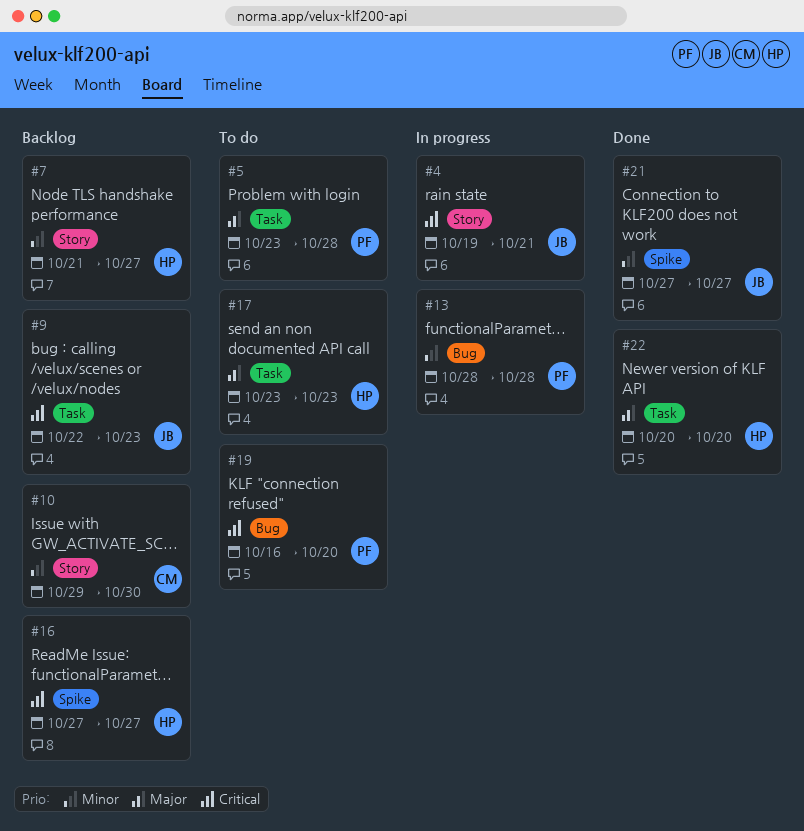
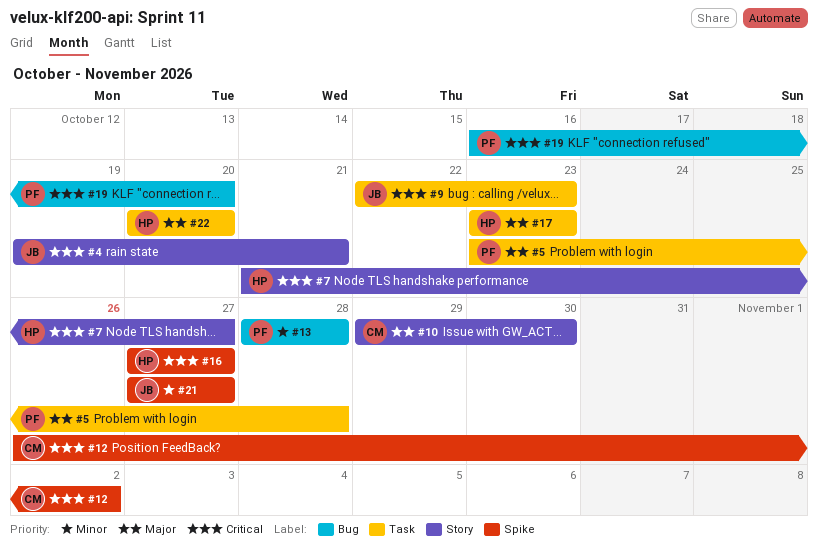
#7, priority: Minor -> Critical
#10, priority: Minor -> Major
#12: none -> present

